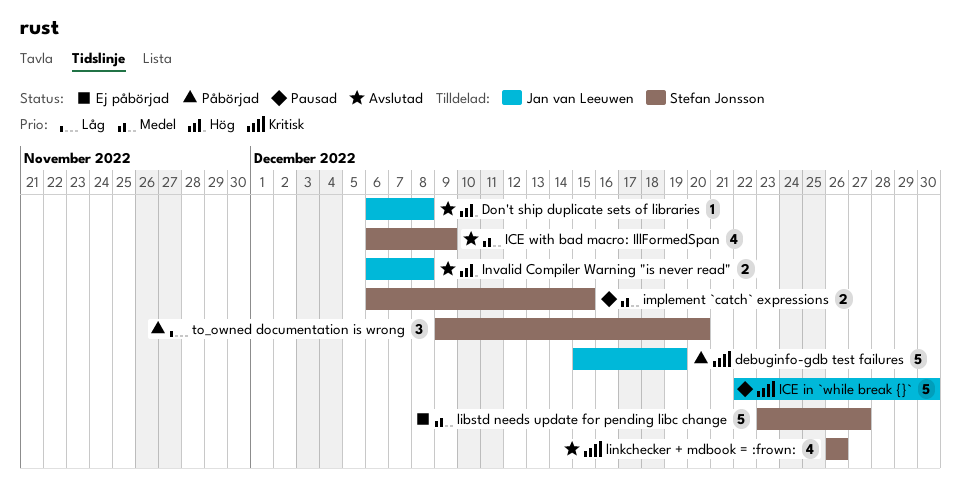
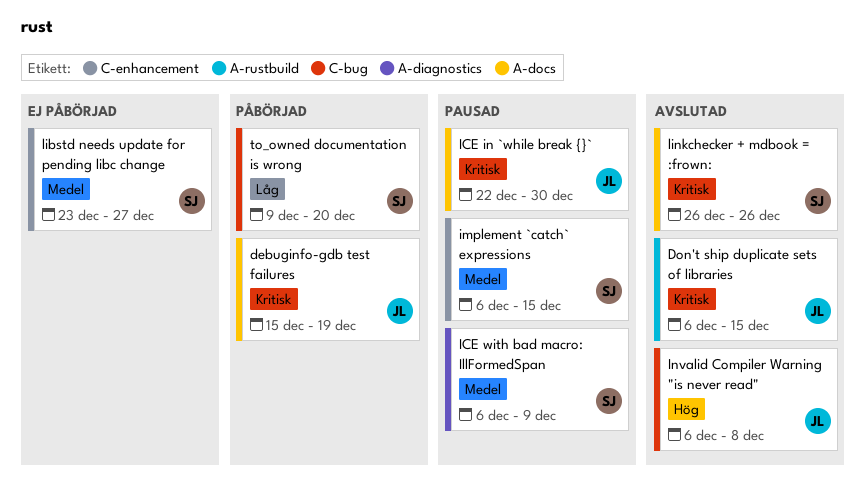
Don't ship duplicate sets of libraries, priority: Hög -> Kritisk
Don't ship duplicate sets of libraries, due: Dec 8 -> Dec 15
ICE with bad macro: IllFormedSpan, status: Avslutad -> Pausad

